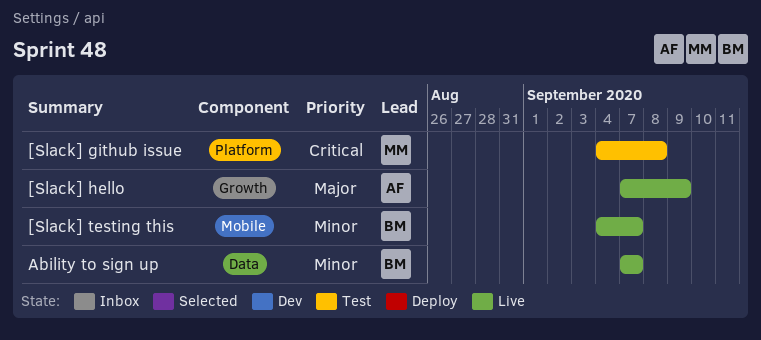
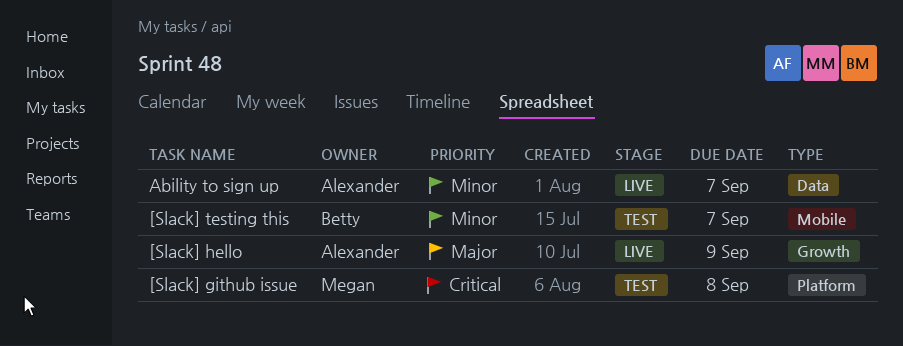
[Slack] testing this, status: Live -> Test
Ability to sign up, owner: Betty -> Alexander

